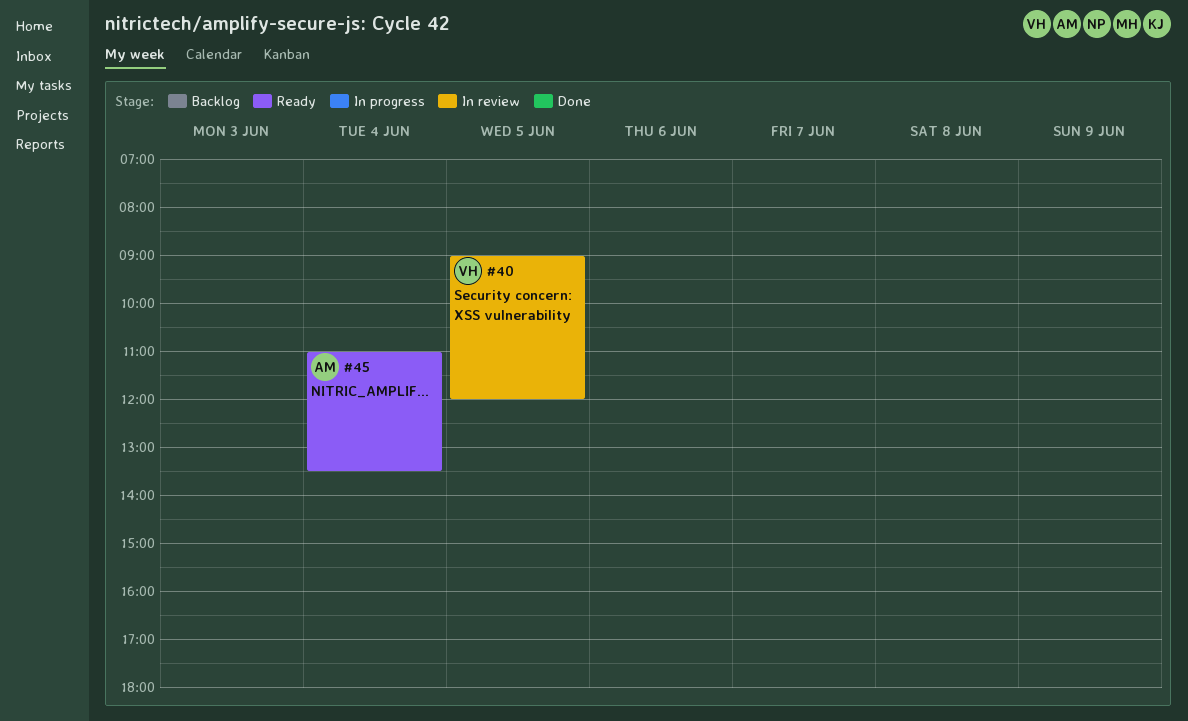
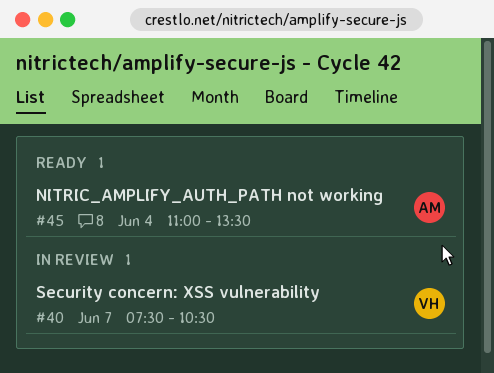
#40, day: Jun 5 -> Jun 7
#40, begins: 09:00 -> 07:30
#40, ends: 12:00 -> 10:30

